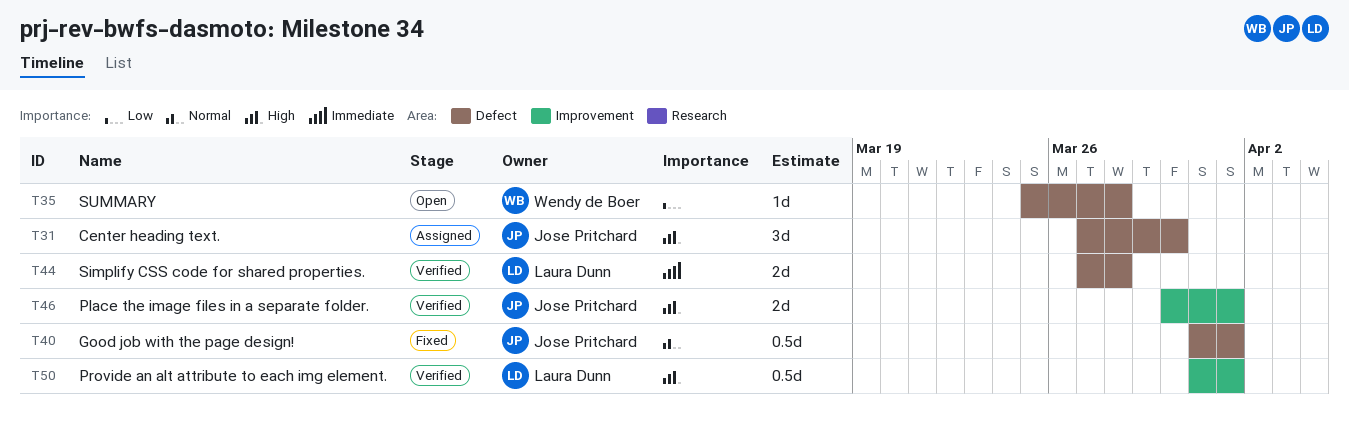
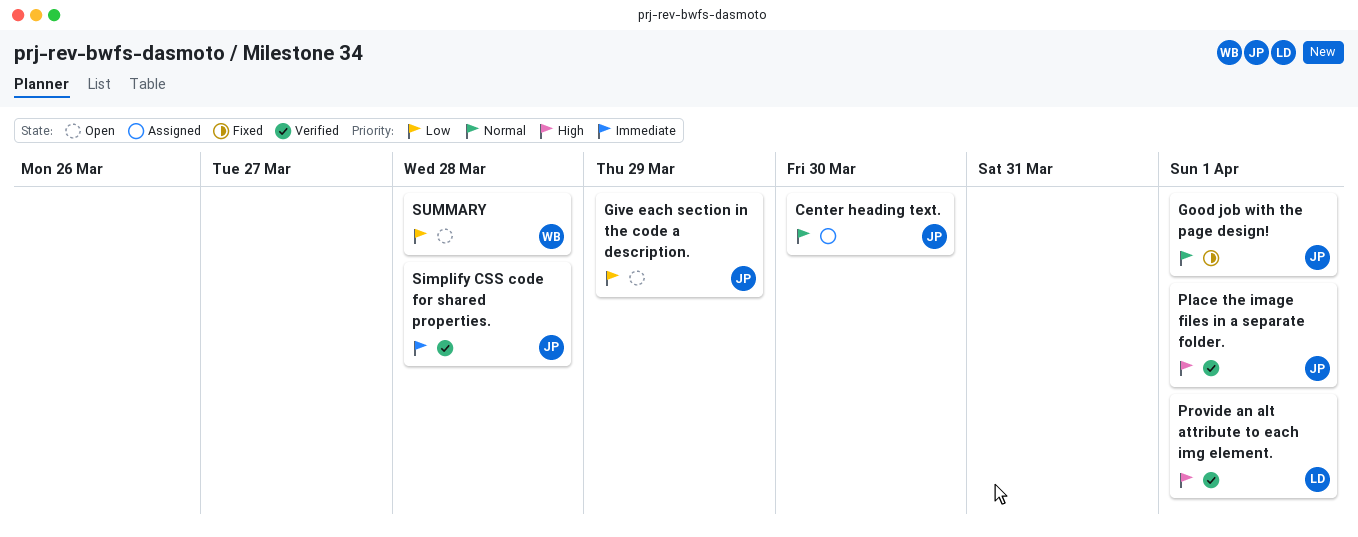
Center heading text., priority: High -> Normal
Give each section in the code a description.: none -> present
Simplify CSS code for shared properties., owner: Laura Dunn -> Jose Pritchard

